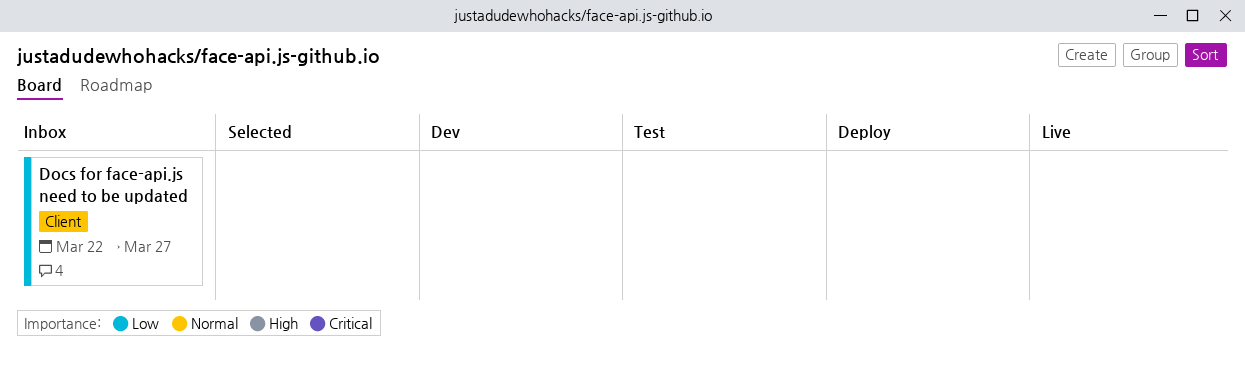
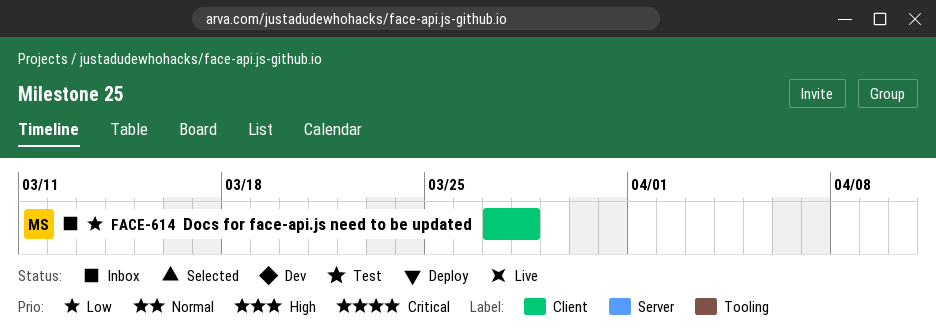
Docs for face-api.js need to be updated, start: Mar 22 -> Mar 27
Docs for face-api.js need to be updated, due: Mar 27 -> Mar 28

